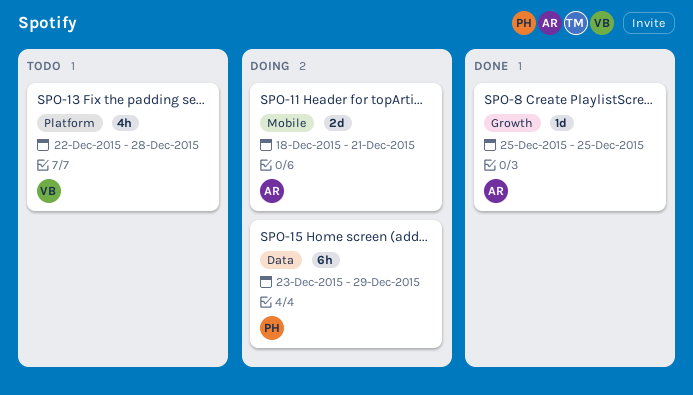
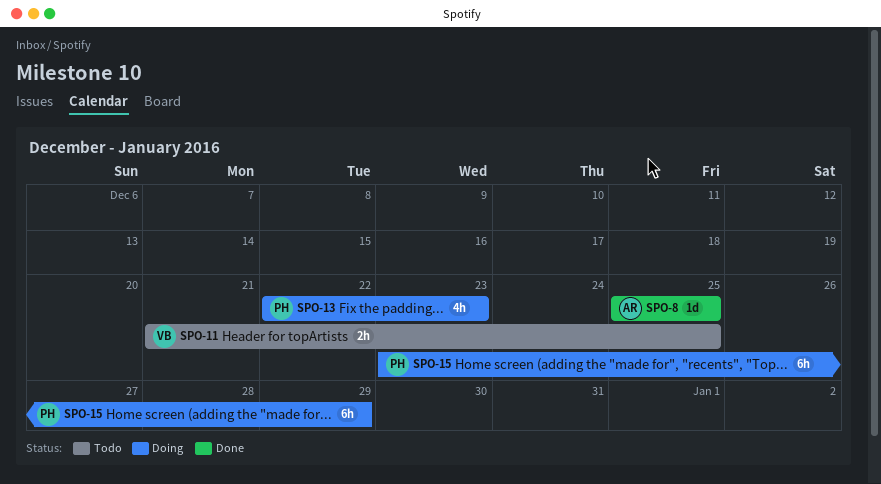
SPO-11, status: Doing -> Todo
SPO-11, owner: AR -> VB
SPO-11, estimate: 2d -> 2h
SPO-11, start: Dec 18 -> Dec 21
SPO-11, due: Dec 21 -> Dec 25
SPO-13, status: Todo -> Doing
SPO-13, owner: VB -> PH
SPO-13, due: Dec 28 -> Dec 23

